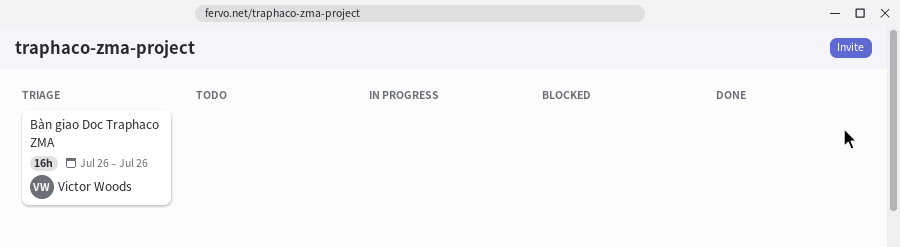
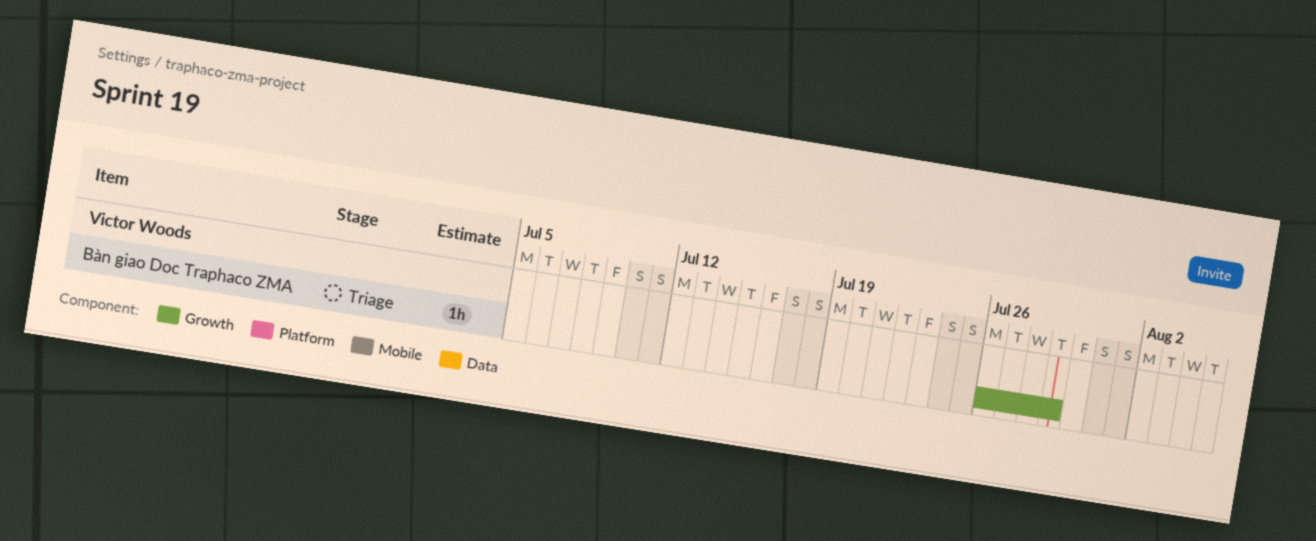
Bàn giao Doc Traphaco ZMA, estimate: 16h -> 1h
Bàn giao Doc Traphaco ZMA, due: Jul 26 -> Jul 29

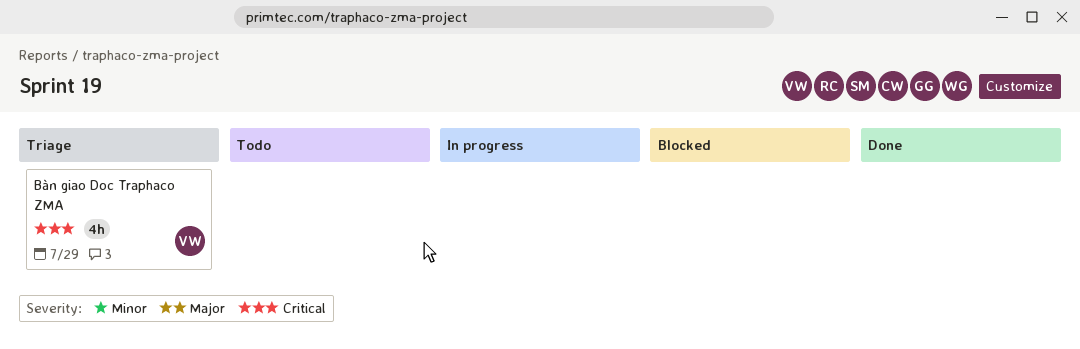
Bàn giao Doc Traphaco ZMA, estimate: 1h -> 4h

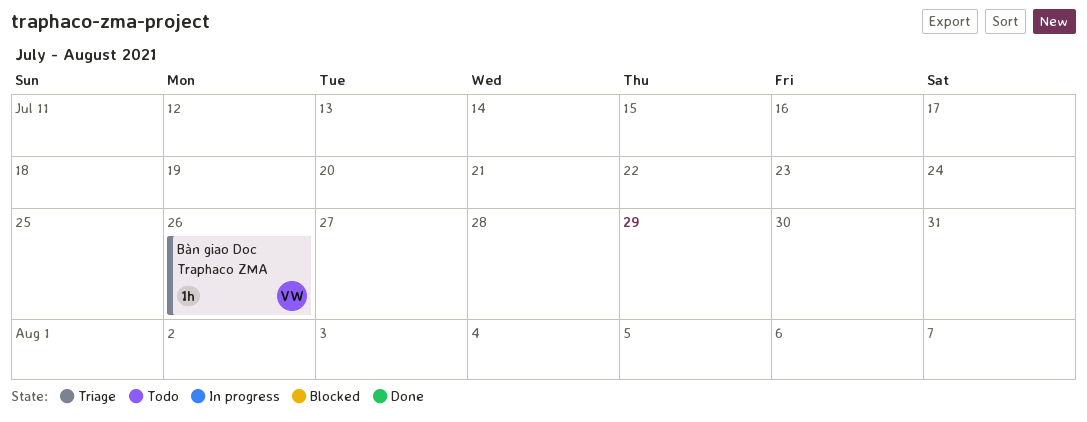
Bàn giao Doc Traphaco ZMA, estimate: 4h -> 1h
Bàn giao Doc Traphaco ZMA, due: Jul 29 -> Jul 26

